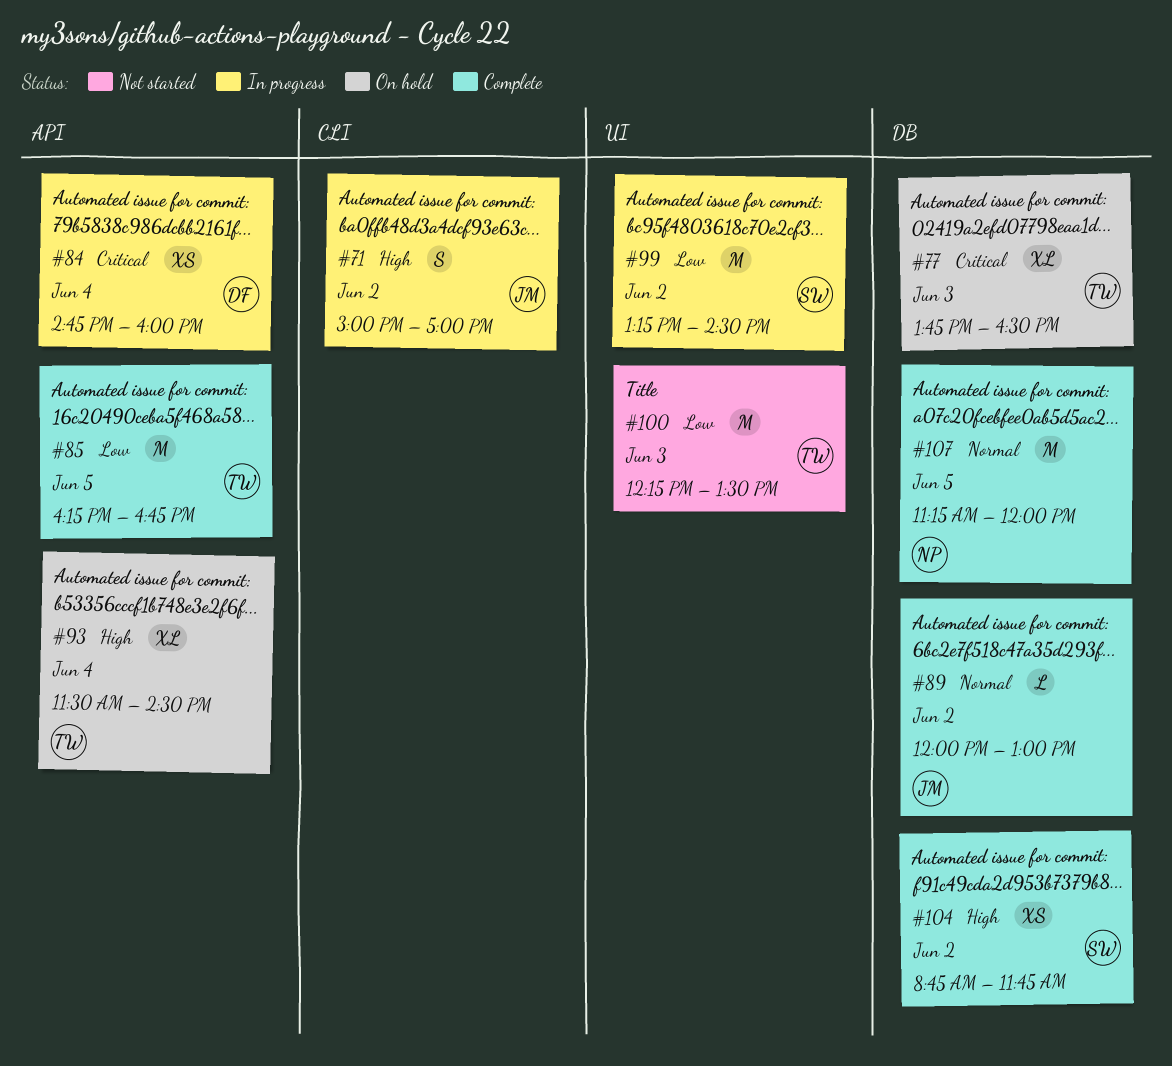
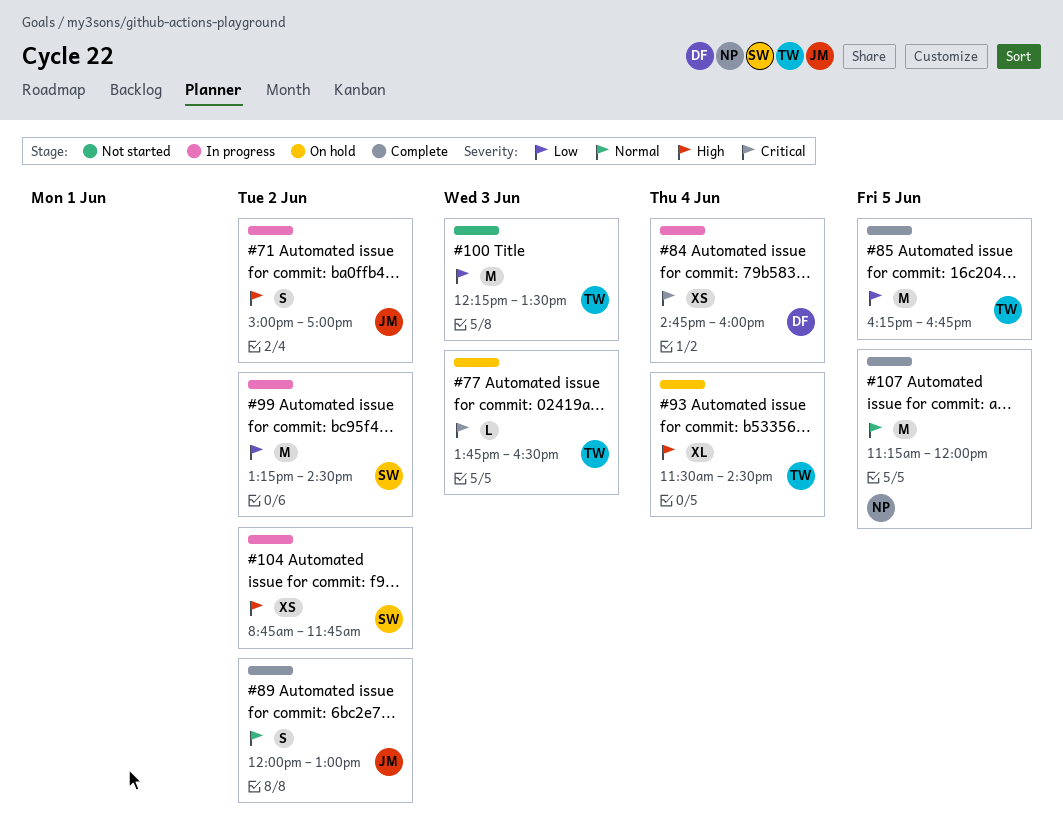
#77, estimate: XL -> L
#89, estimate: L -> S
#104, status: Complete -> In progress

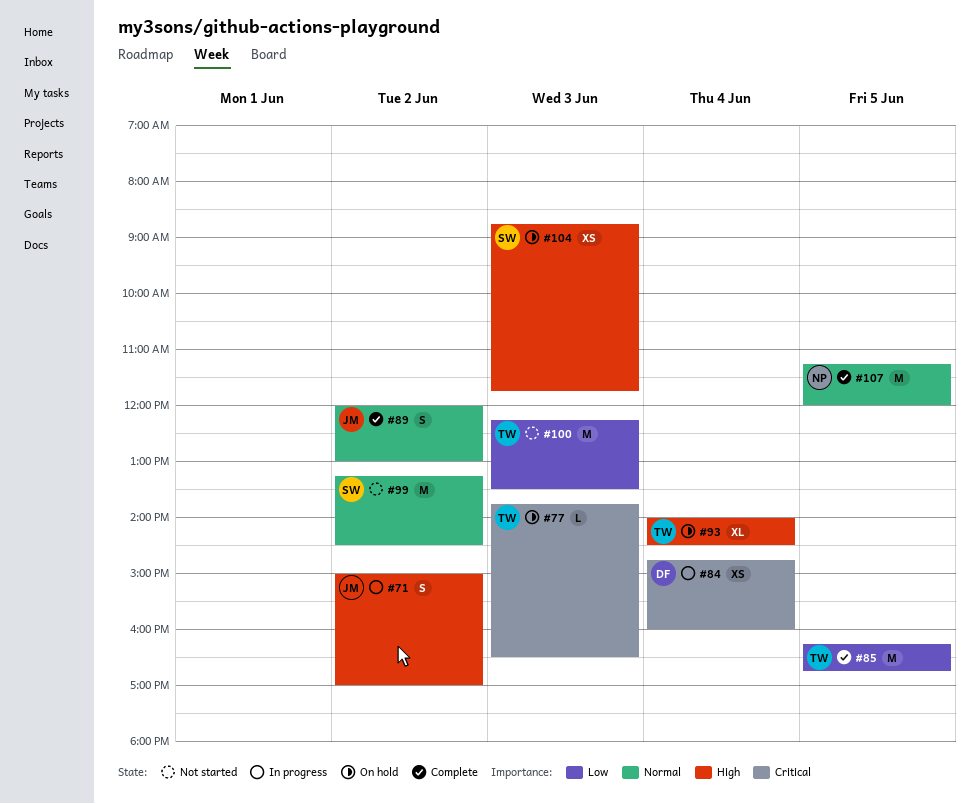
#93, begins: 11:30 -> 14:00
#99, status: In progress -> Not started
#99, priority: Low -> Normal
#104, status: In progress -> On hold
#104, day: Jun 2 -> Jun 3

